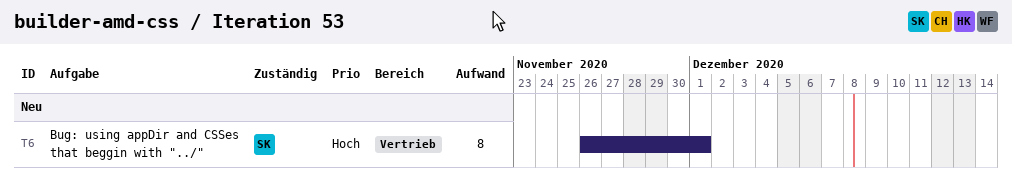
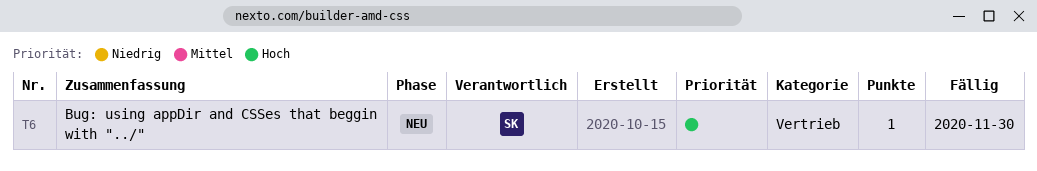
T6, estimate: 8 -> 1
T6, due: Dec 1 -> Nov 30

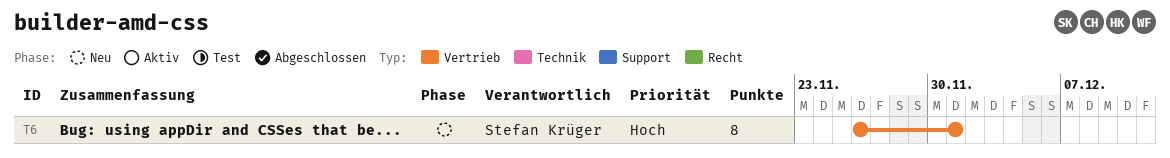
T6, estimate: 1 -> 8
T6, due: Nov 30 -> Dec 1

